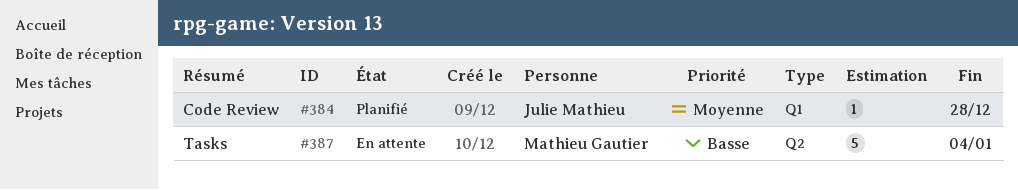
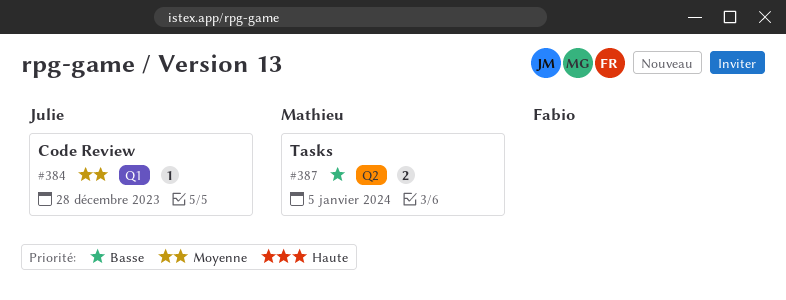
#387, estimate: 5 -> 2
#387, due: Jan 4 -> Jan 5

